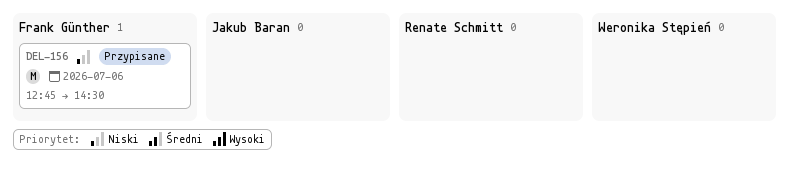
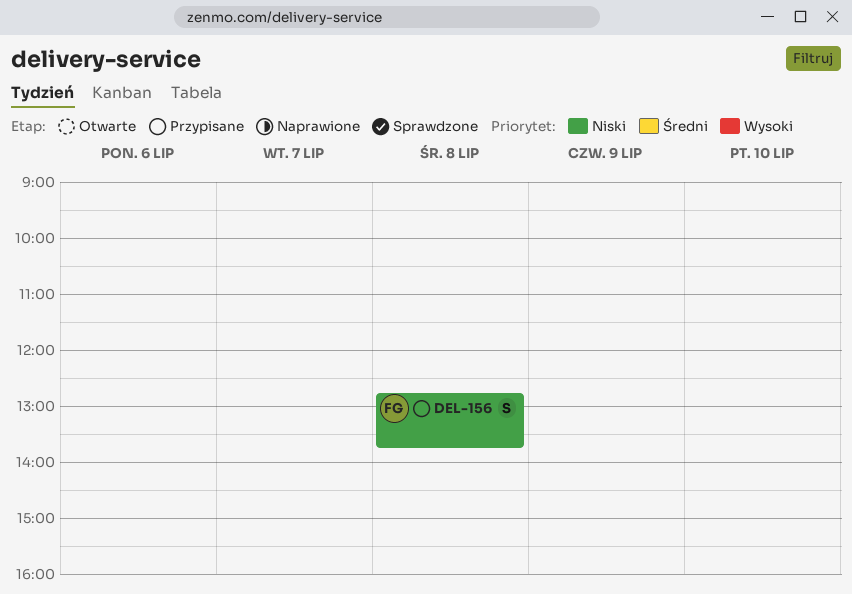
DEL-156, estimate: M -> S
DEL-156, day: Jul 6 -> Jul 8
DEL-156, ends: 14:30 -> 13:45

